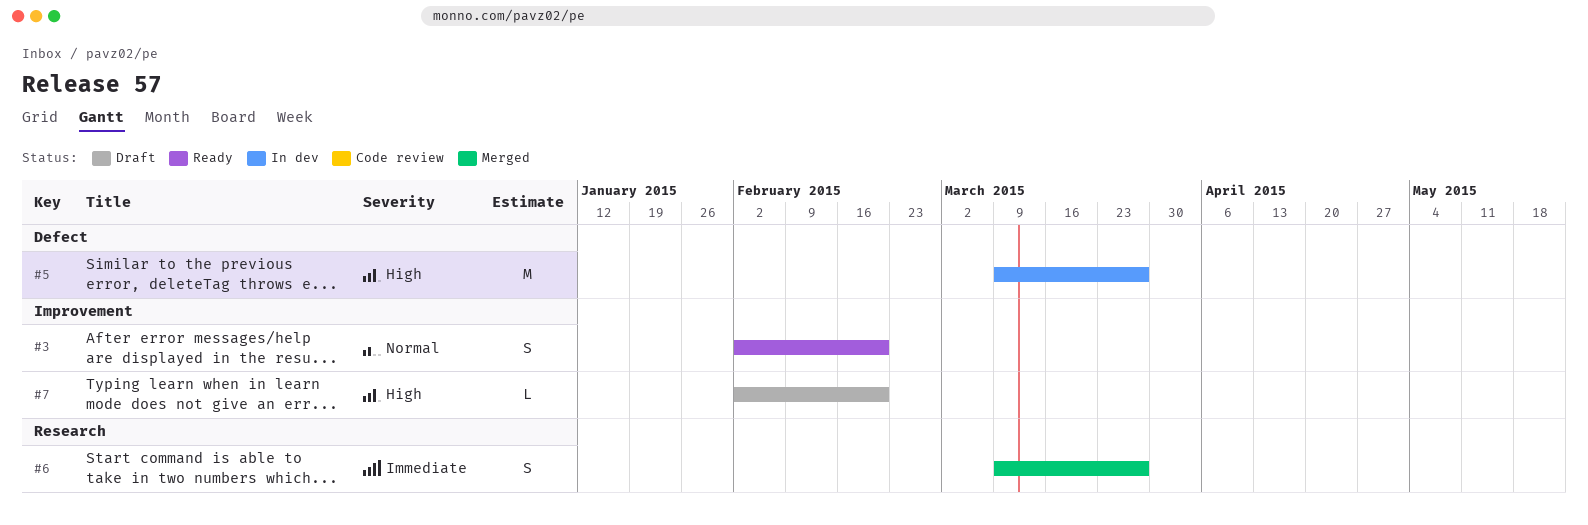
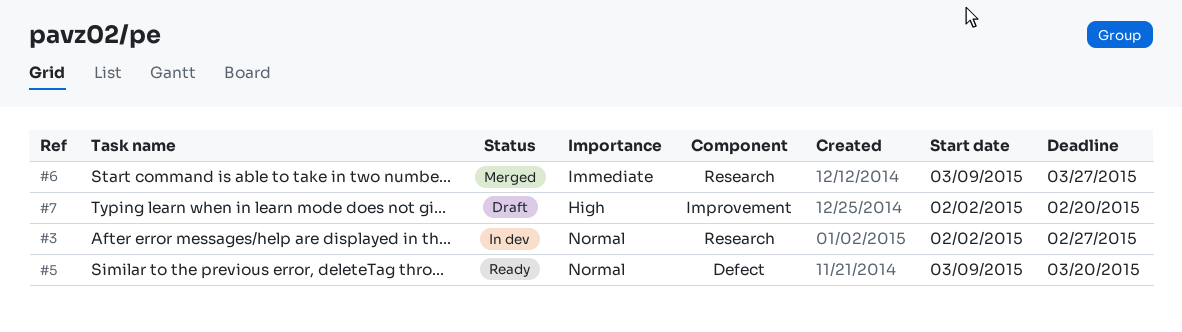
#3, status: Ready -> In dev
#3, label: Improvement -> Research
#3, due: Feb 20 -> Feb 27
#5, status: In dev -> Ready
#5, priority: High -> Normal
#5, due: Mar 27 -> Mar 20

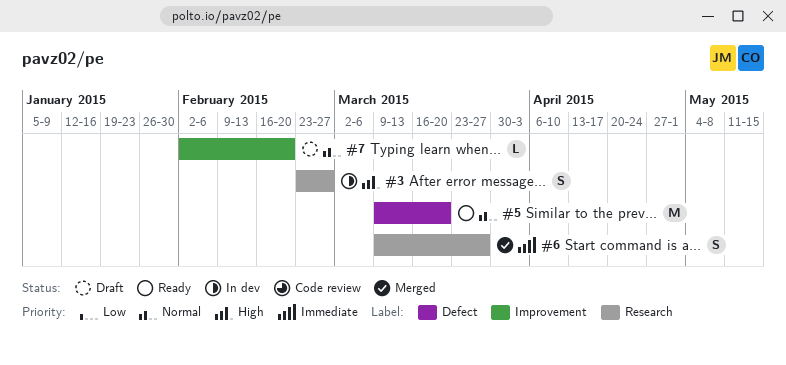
#3, priority: Normal -> High
#3, start: Feb 2 -> Feb 23
#7, priority: High -> Normal

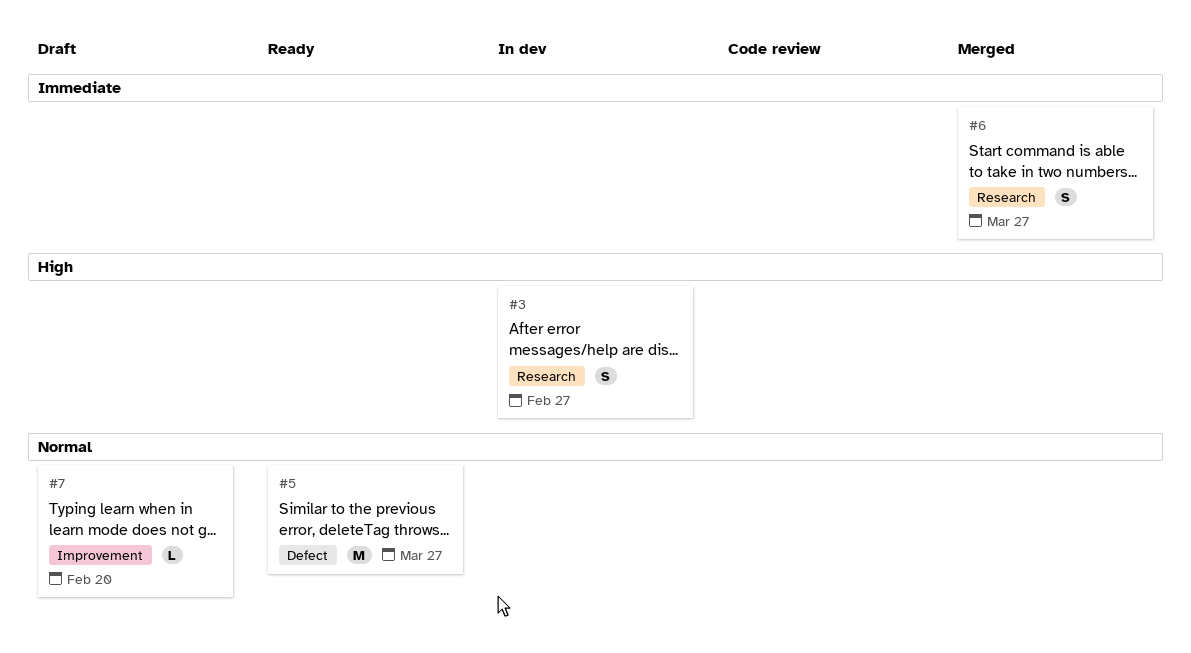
#5, due: Mar 20 -> Mar 27

